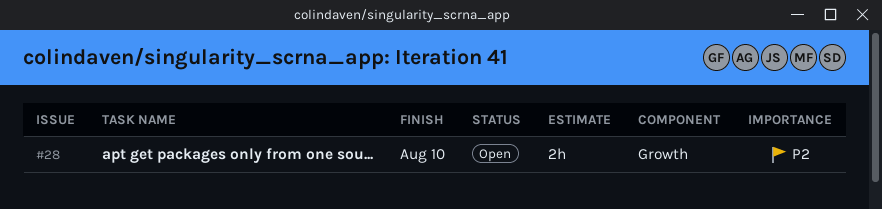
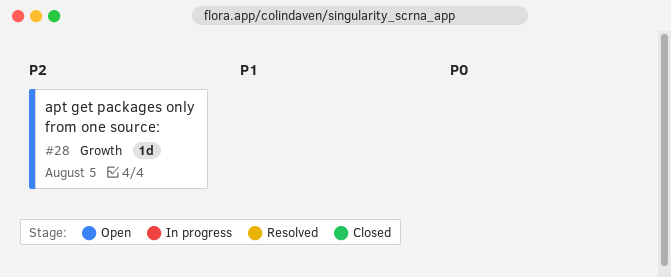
#28, estimate: 2h -> 1d
#28, due: Aug 10 -> Aug 5

